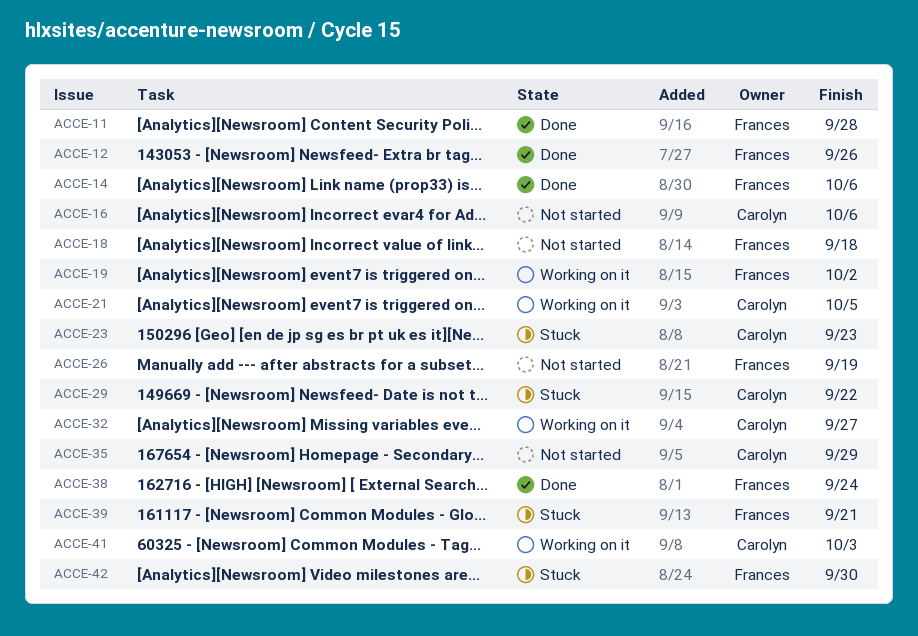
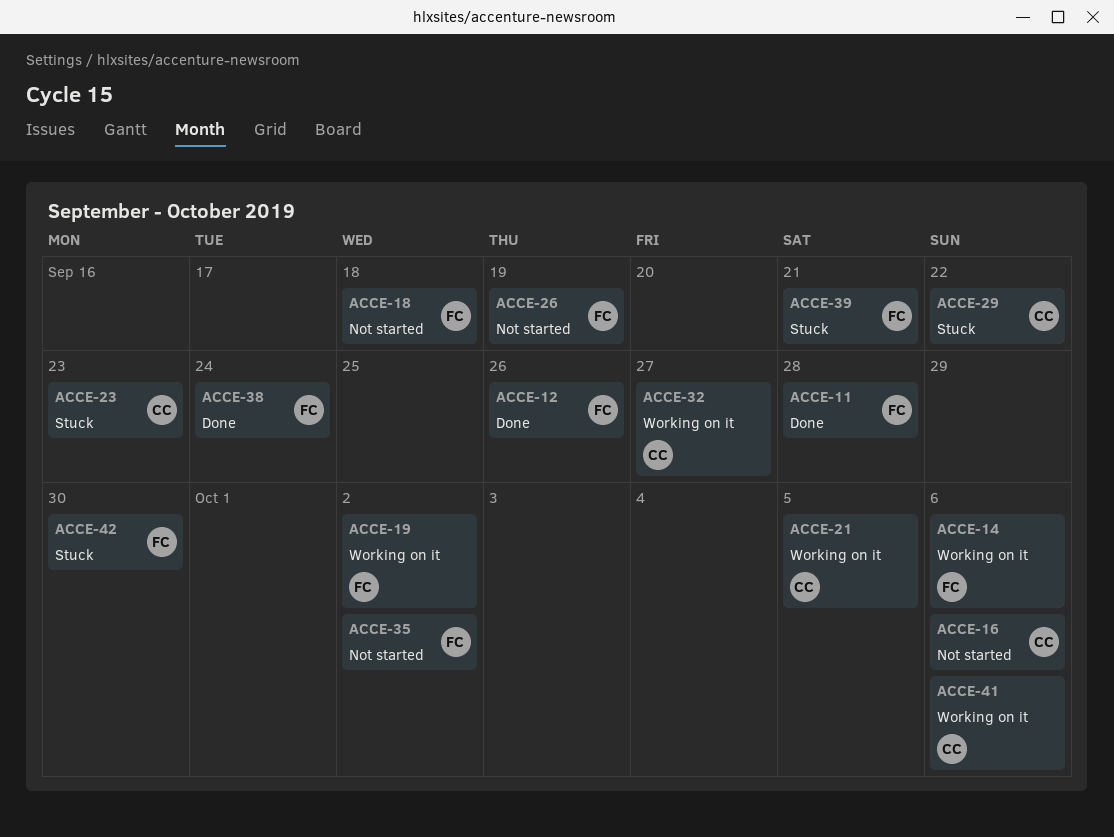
ACCE-14, status: Done -> Working on it
ACCE-35, owner: Carolyn -> Frances
ACCE-35, due: Sep 29 -> Oct 2
ACCE-41, due: Oct 3 -> Oct 6

